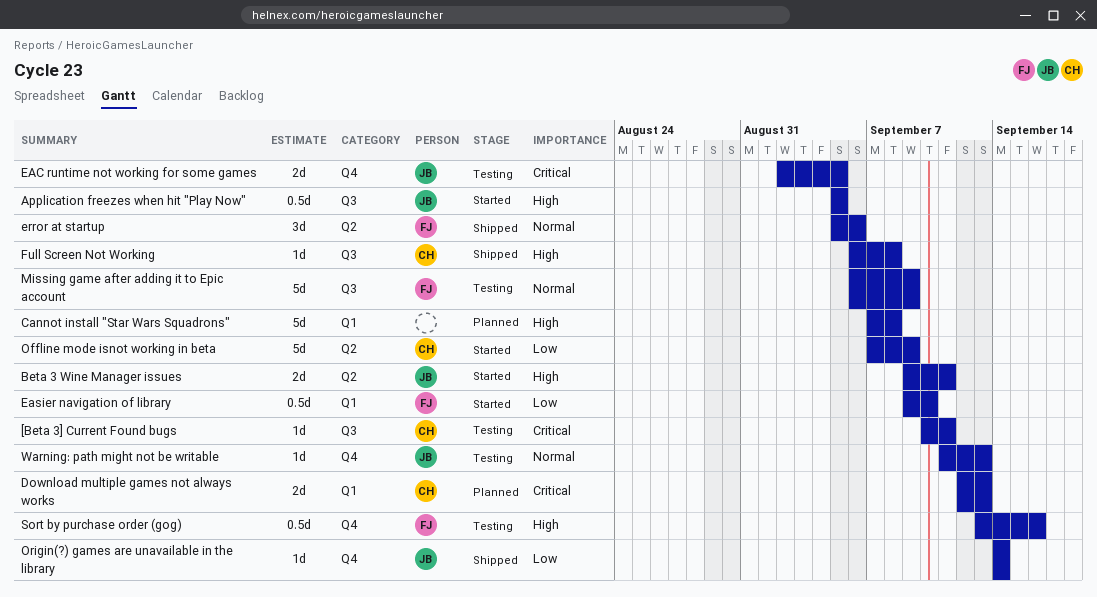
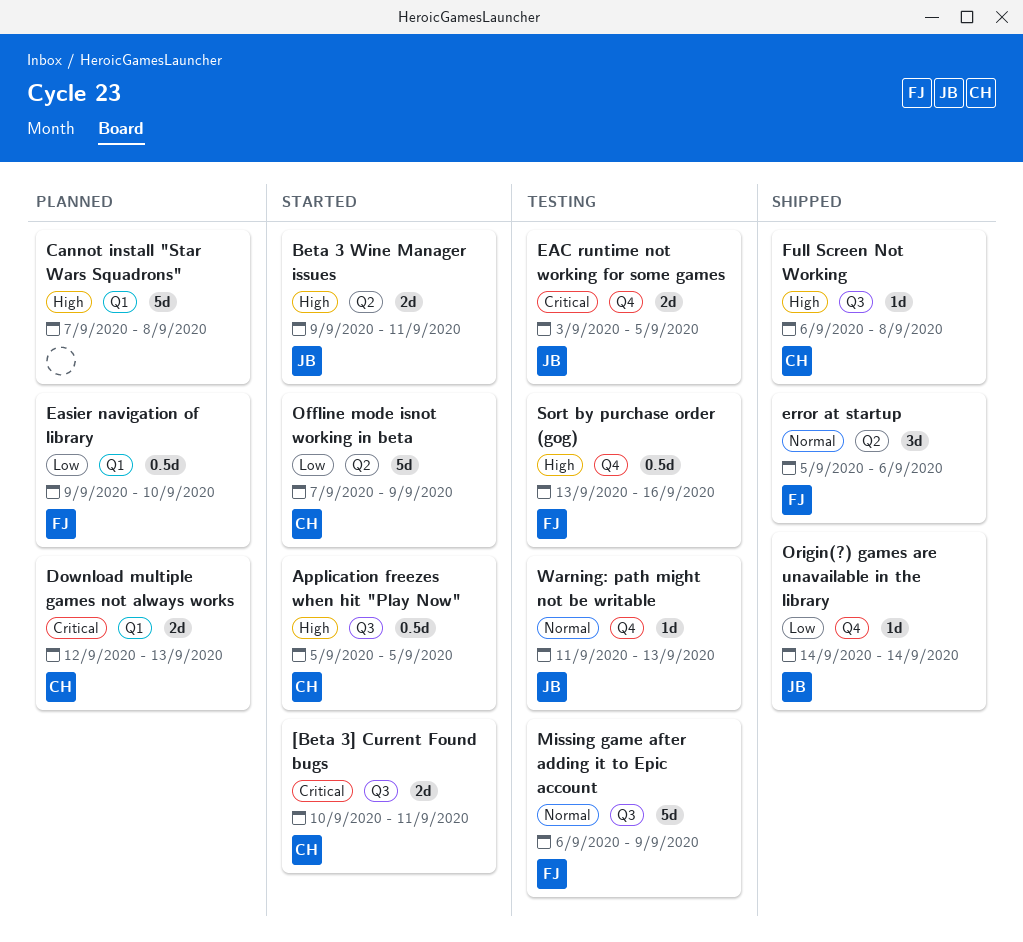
[Beta 3] Current Found bugs, status: Testing -> Started
[Beta 3] Current Found bugs, estimate: 1d -> 2d
Application freezes when hit "Play Now", owner: JB -> CH
EAC runtime not working for some games, start: Sep 2 -> Sep 3
Easier navigation of library, status: Started -> Planned

